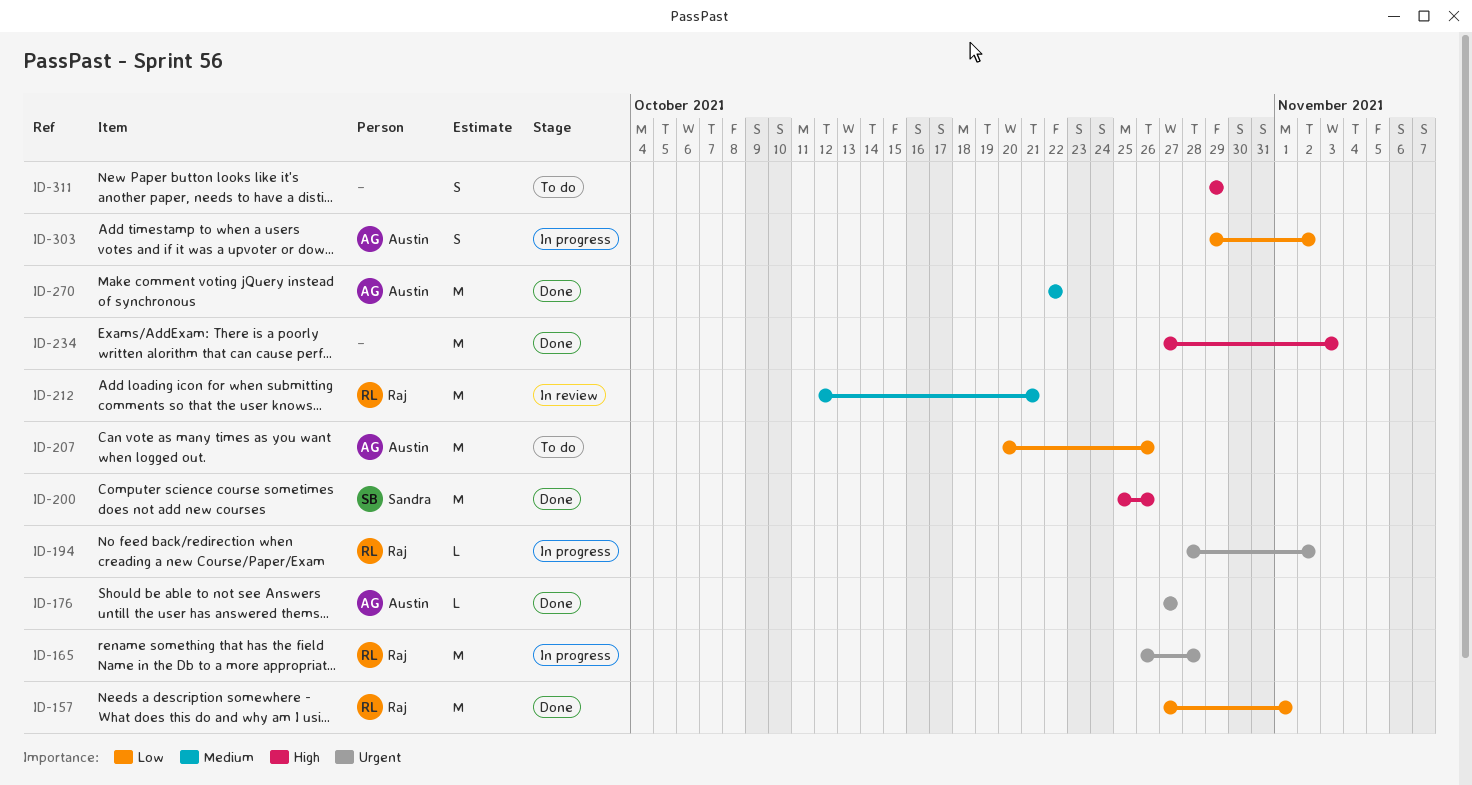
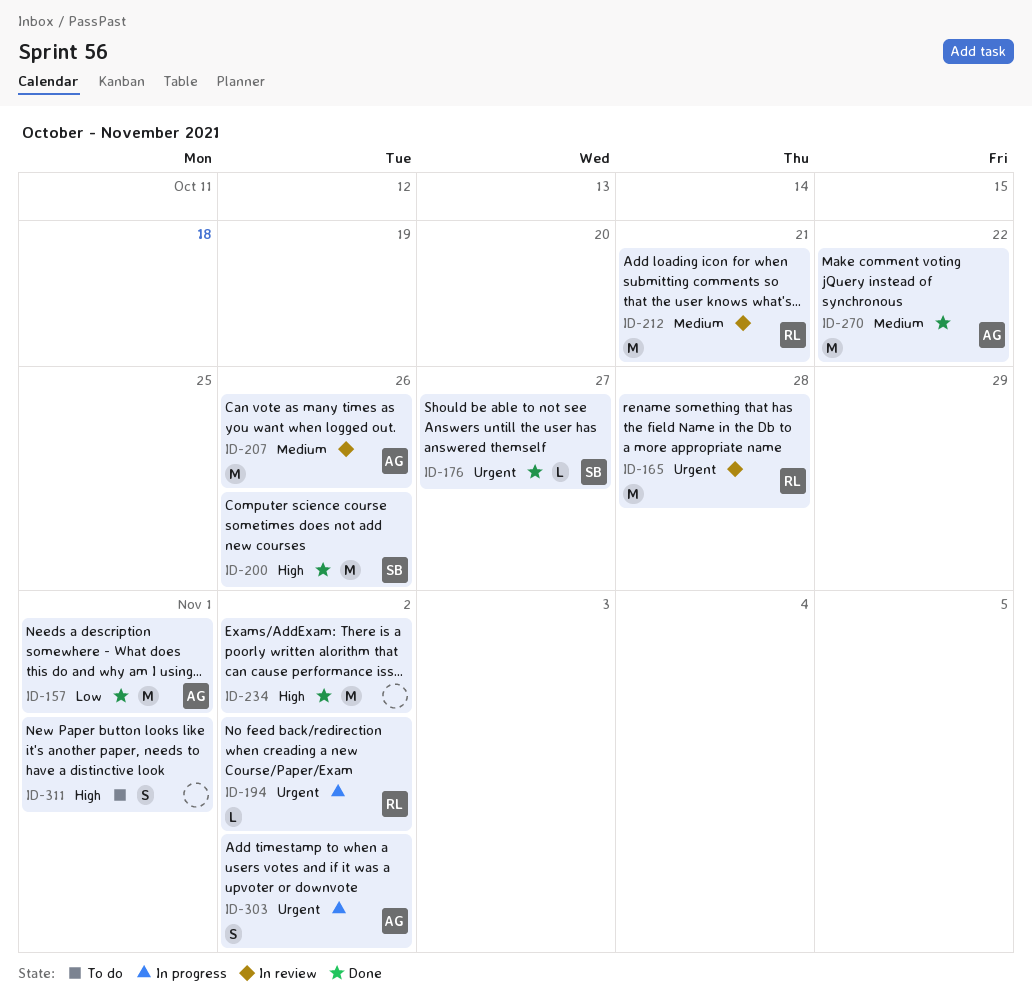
ID-157, owner: Raj -> Austin
ID-165, status: In progress -> In review
ID-176, owner: Austin -> Sandra
ID-207, status: To do -> In review
ID-207, priority: Low -> Medium
ID-234, due: Nov 3 -> Nov 2
ID-303, priority: Low -> Urgent
ID-311, due: Oct 29 -> Nov 1

